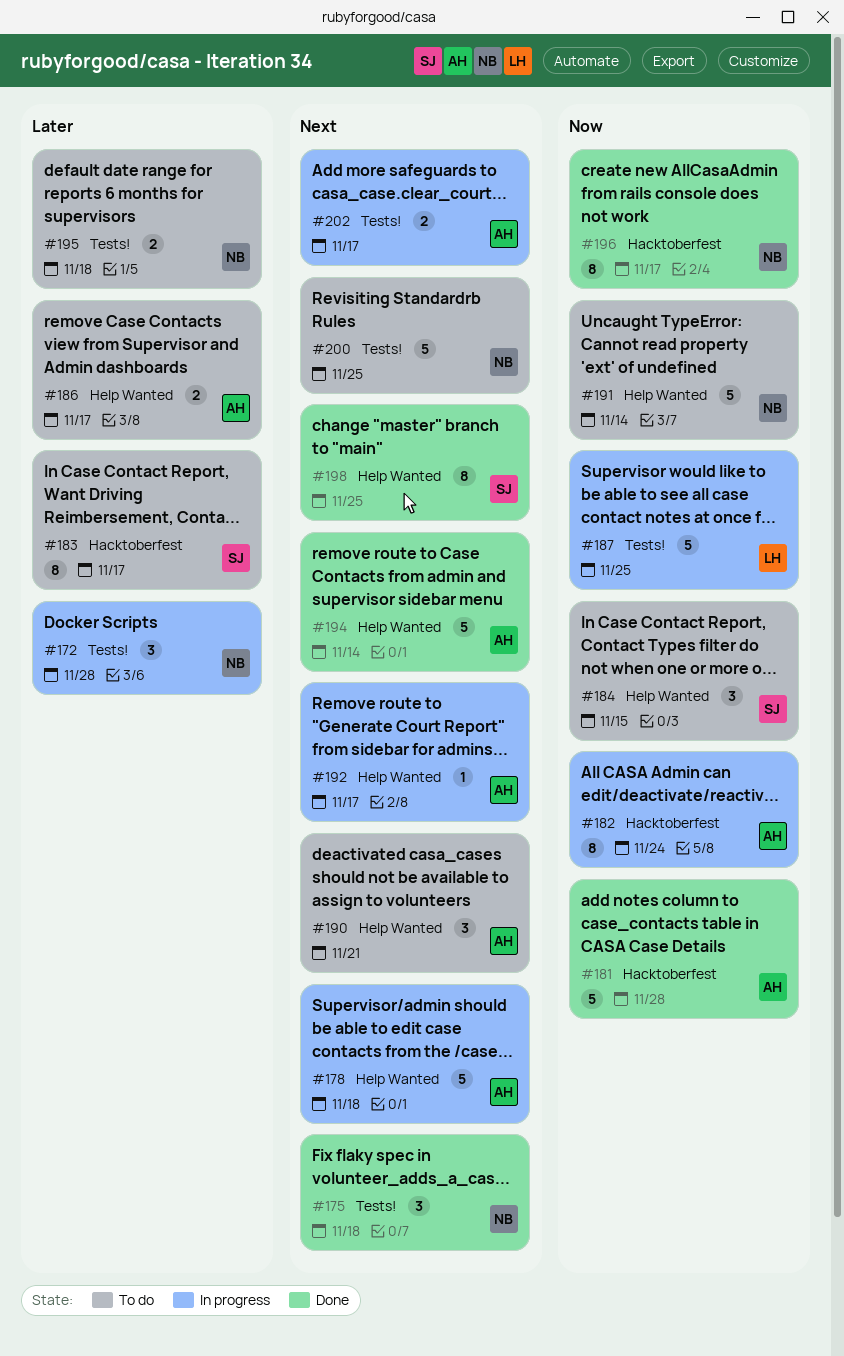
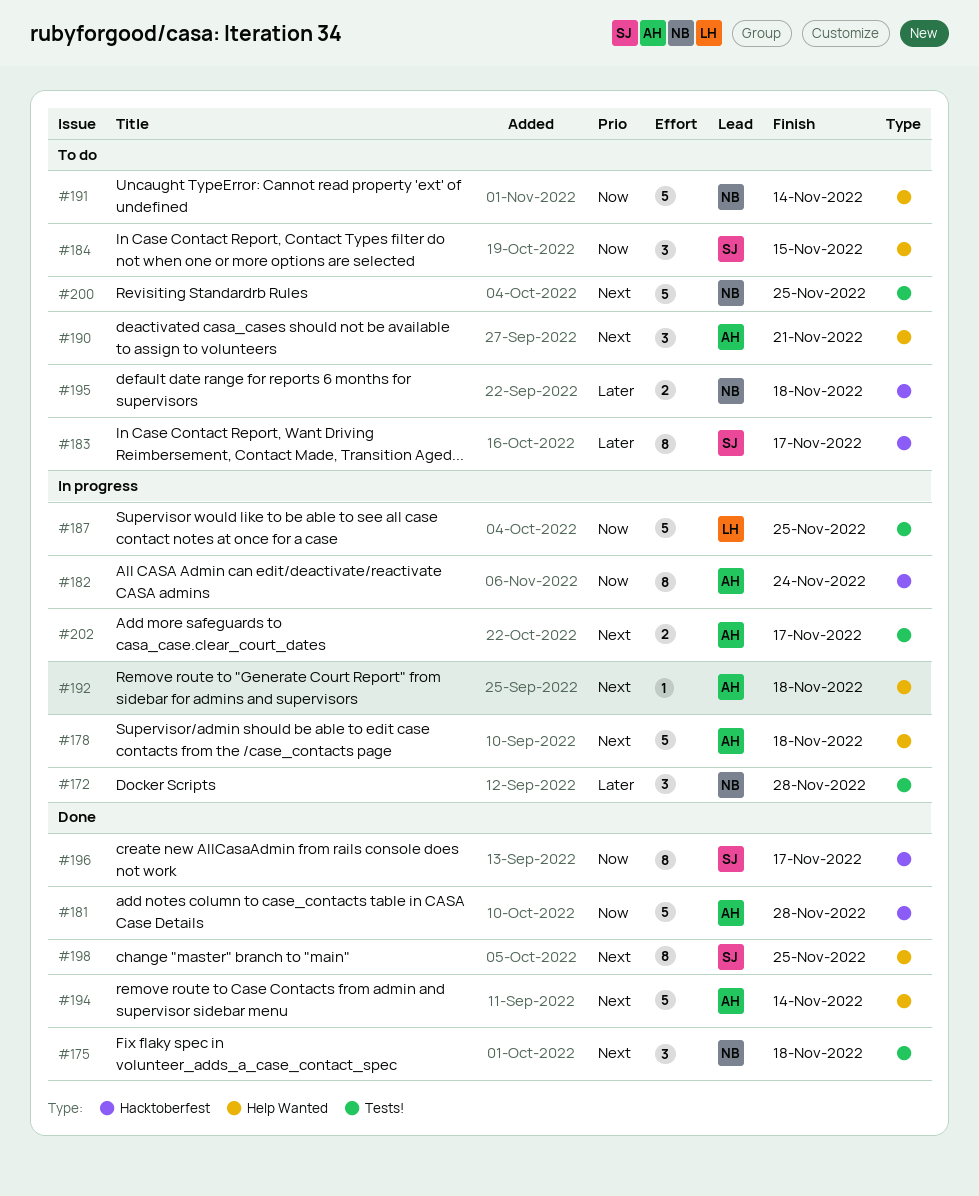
#186: present -> none
#192, due: Nov 17 -> Nov 18
#195, label: Tests! -> Hacktoberfest
#196, owner: NB -> SJ

